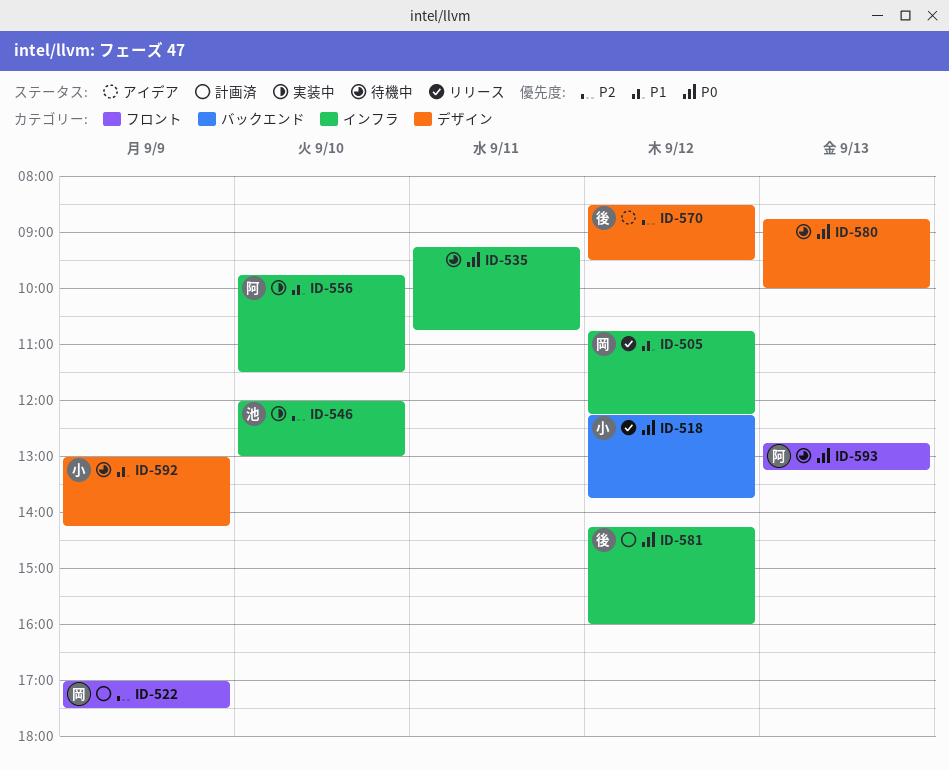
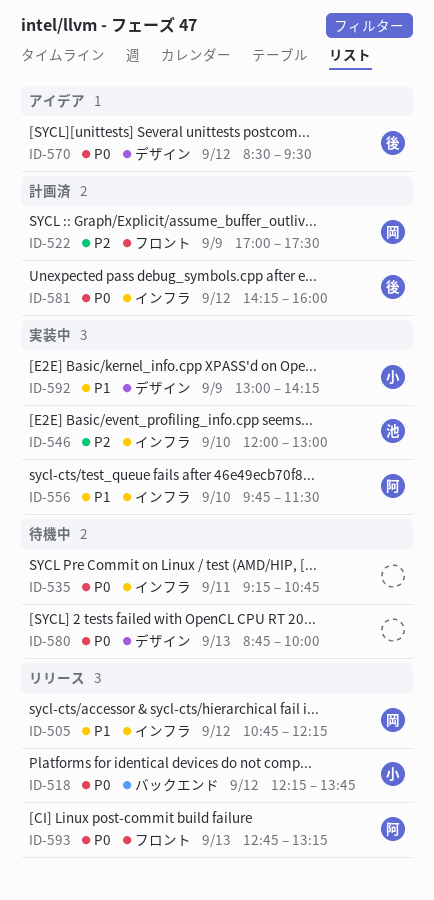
ID-570, priority: P2 -> P0
ID-592, status: 待機中 -> 実装中
ID-593, status: 待機中 -> リリース

